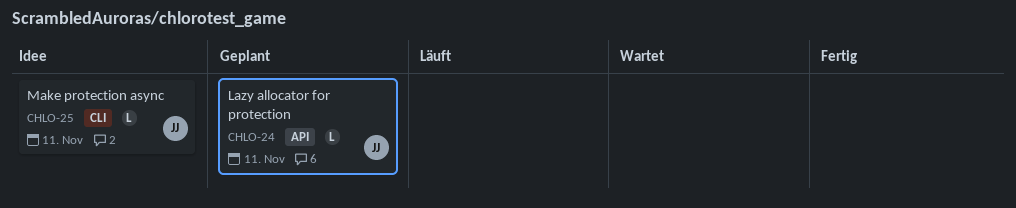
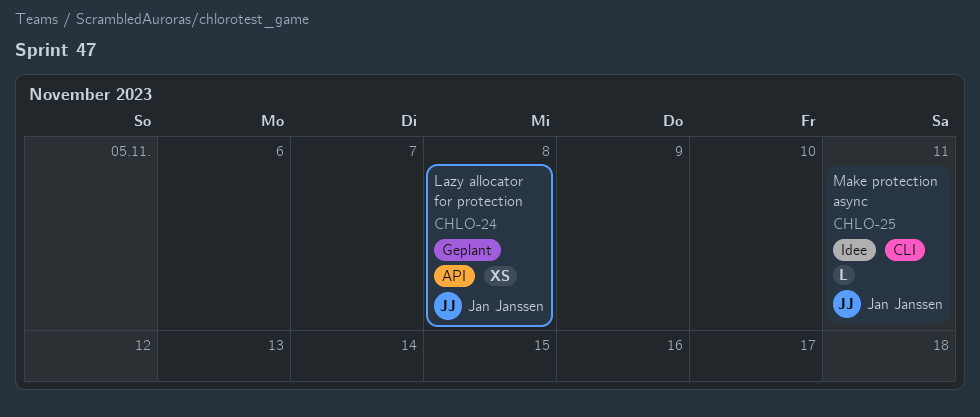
CHLO-24, estimate: L -> XS
CHLO-24, due: Nov 11 -> Nov 8

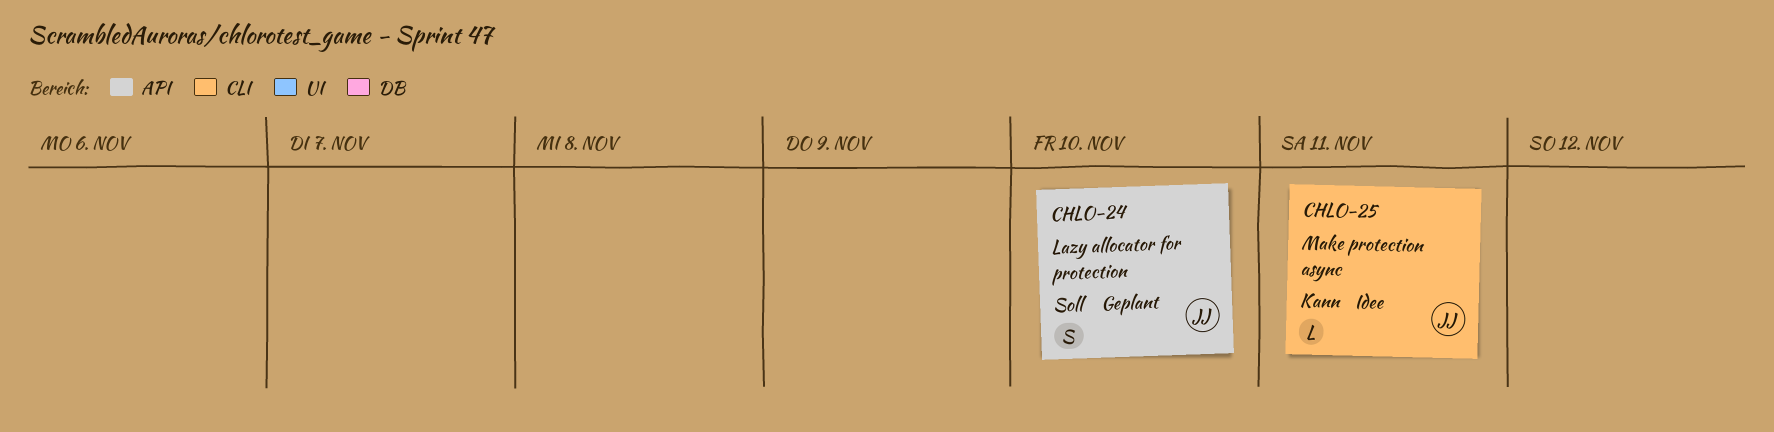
CHLO-24, estimate: XS -> S
CHLO-24, due: Nov 8 -> Nov 10

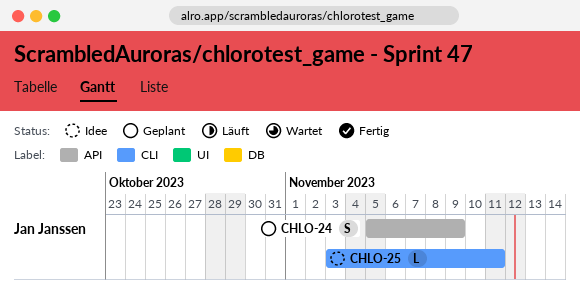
CHLO-24, due: Nov 10 -> Nov 9

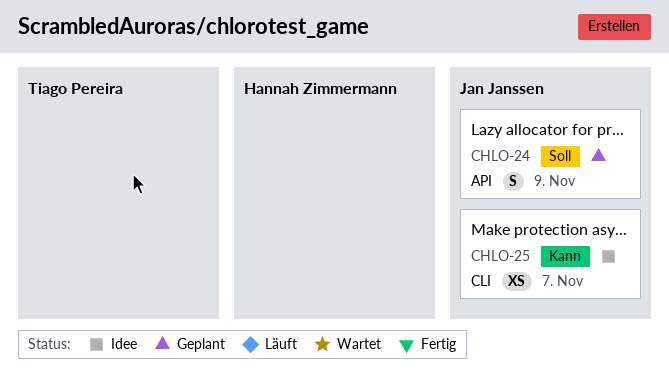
CHLO-25, estimate: L -> XS
CHLO-25, due: Nov 11 -> Nov 7

